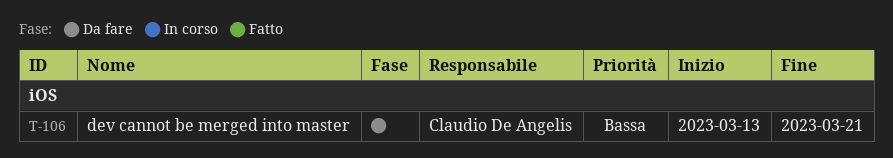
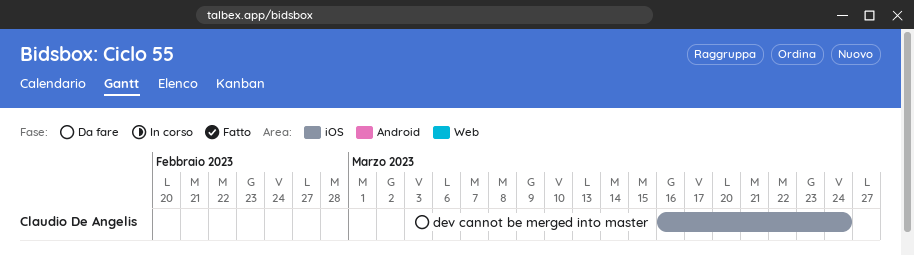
dev cannot be merged into master, start: Mar 13 -> Mar 16
dev cannot be merged into master, due: Mar 21 -> Mar 24

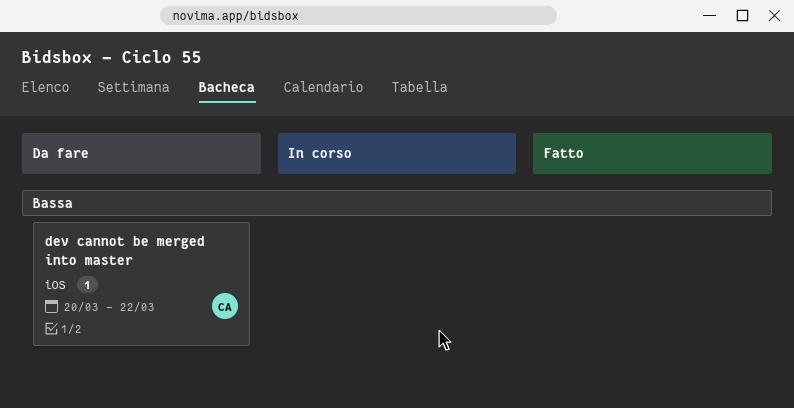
dev cannot be merged into master, start: Mar 16 -> Mar 20
dev cannot be merged into master, due: Mar 24 -> Mar 22

